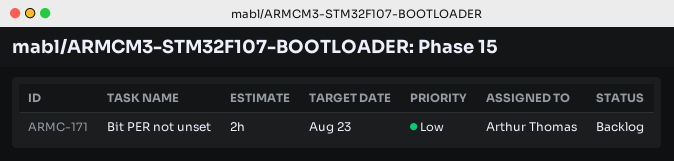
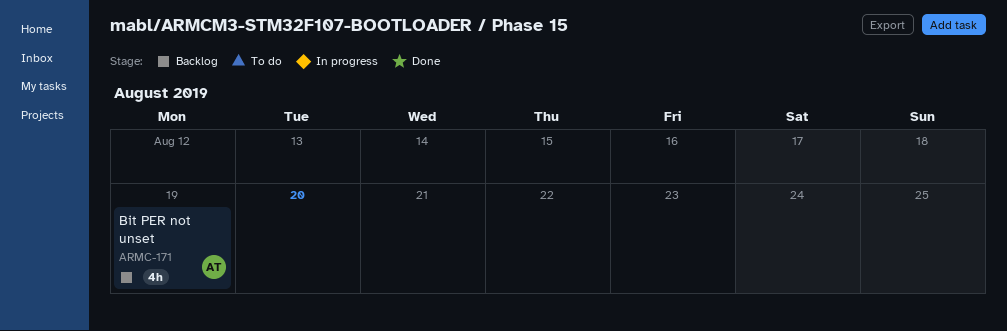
ARMC-171, estimate: 2h -> 4h
ARMC-171, due: Aug 23 -> Aug 19

